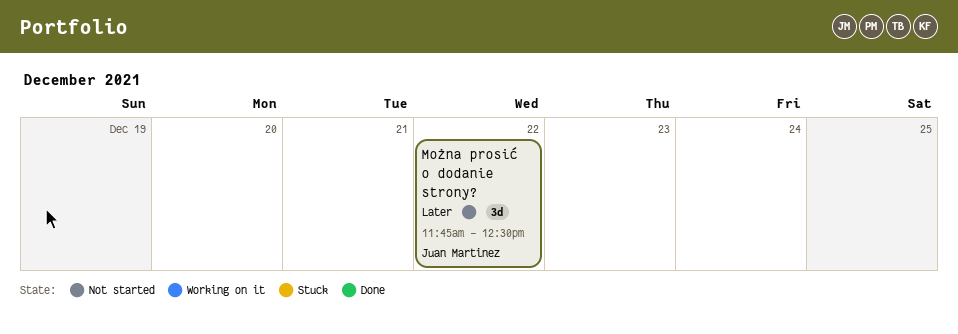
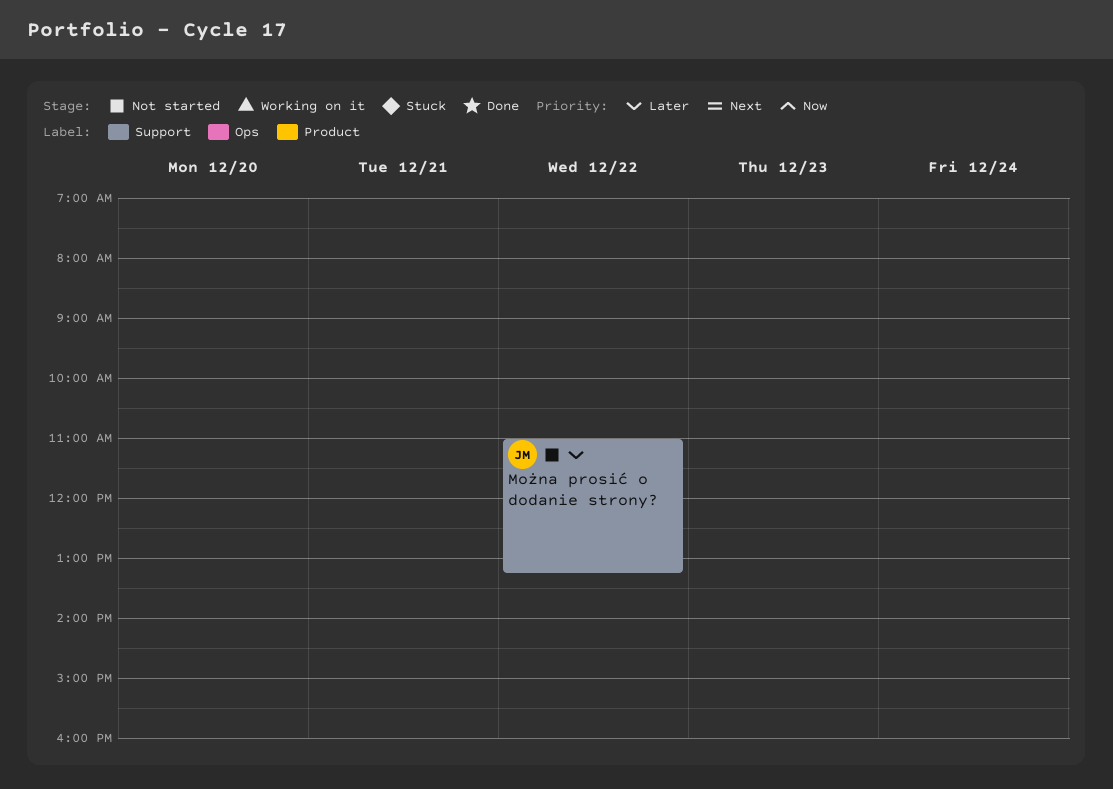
Można prosić o dodanie strony?, begins: 11:45 -> 11:00
Można prosić o dodanie strony?, ends: 12:30 -> 13:15

